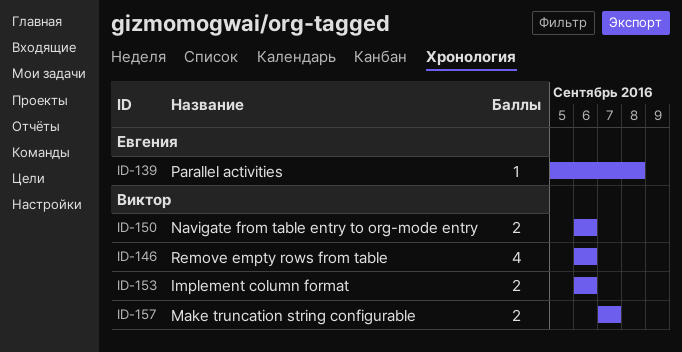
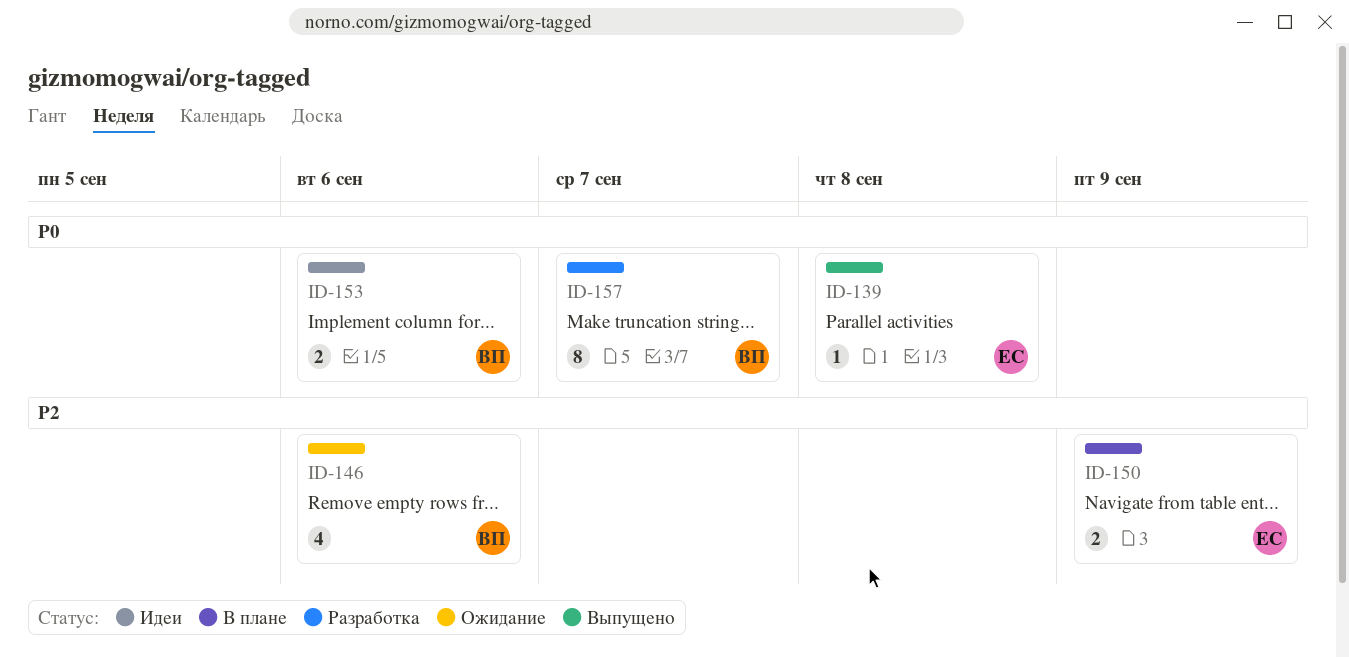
ID-150, owner: Виктор -> Евгения
ID-150, due: Sep 6 -> Sep 9
ID-157, estimate: 2 -> 8

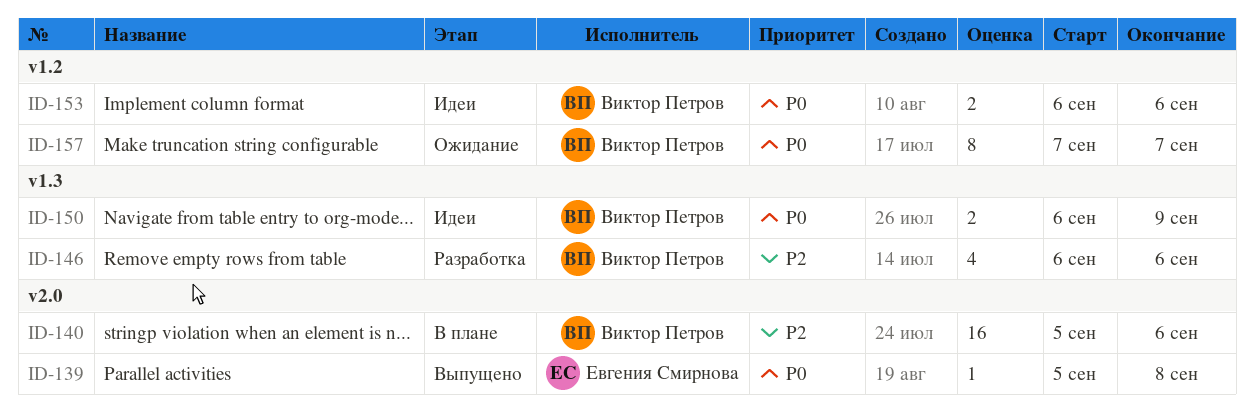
ID-140: none -> present
ID-146, status: Ожидание -> Разработка
ID-150, status: В плане -> Идеи
ID-150, owner: Евгения Смирнова -> Виктор Петров
ID-150, priority: P2 -> P0
ID-157, status: Разработка -> Ожидание

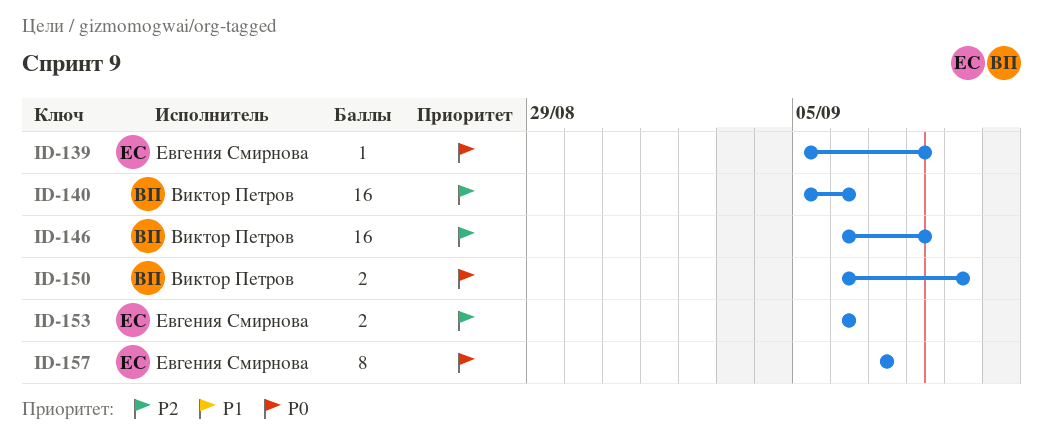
ID-146, estimate: 4 -> 16
ID-146, due: Sep 6 -> Sep 8
ID-153, owner: Виктор Петров -> Евгения Смирнова
ID-153, priority: P0 -> P2
ID-157, owner: Виктор Петров -> Евгения Смирнова

